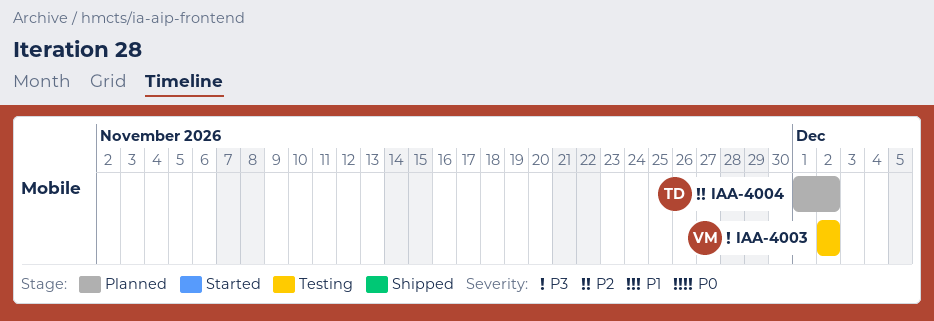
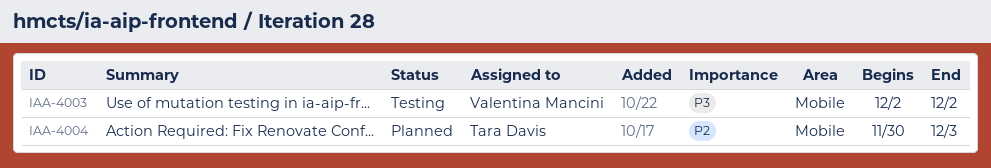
IAA-4004, start: Dec 1 -> Nov 30
IAA-4004, due: Dec 2 -> Dec 3

